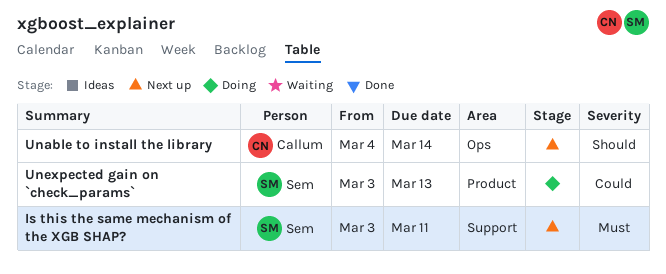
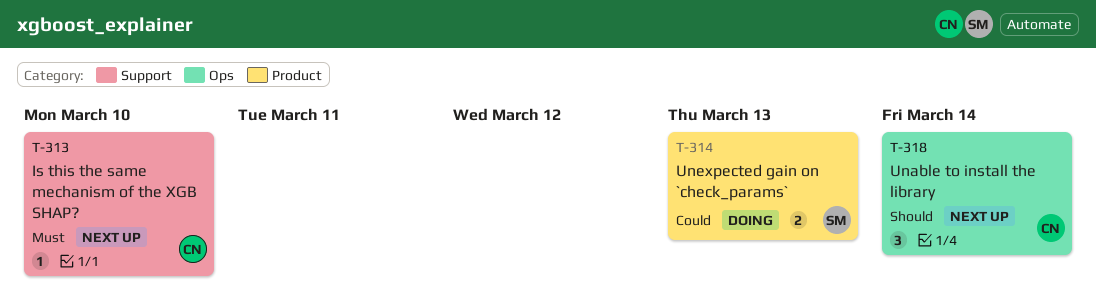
Is this the same mechanism of the XGB SHAP?, owner: Sem -> Callum
Is this the same mechanism of the XGB SHAP?, due: Mar 11 -> Mar 10

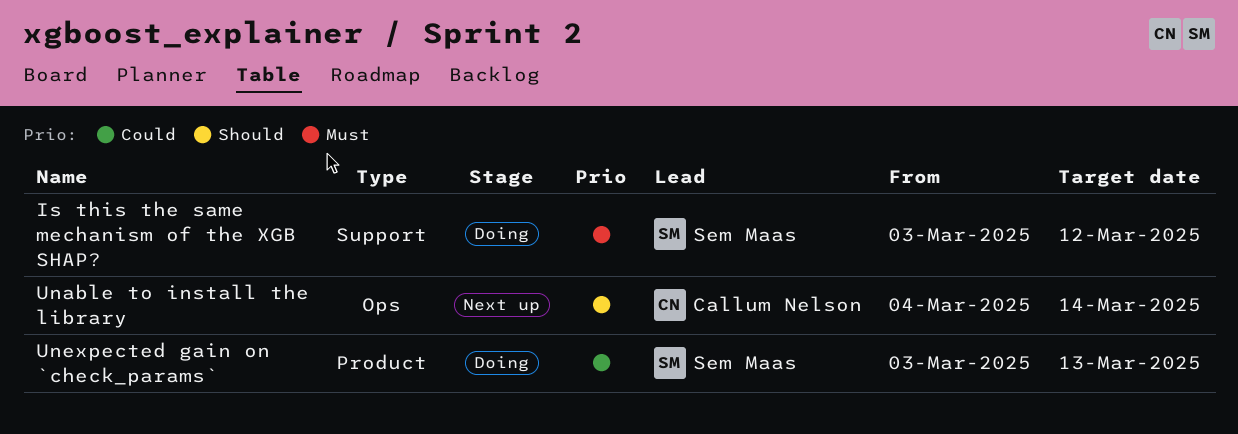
Is this the same mechanism of the XGB SHAP?, status: Next up -> Doing
Is this the same mechanism of the XGB SHAP?, owner: Callum Nelson -> Sem Maas
Is this the same mechanism of the XGB SHAP?, due: Mar 10 -> Mar 12

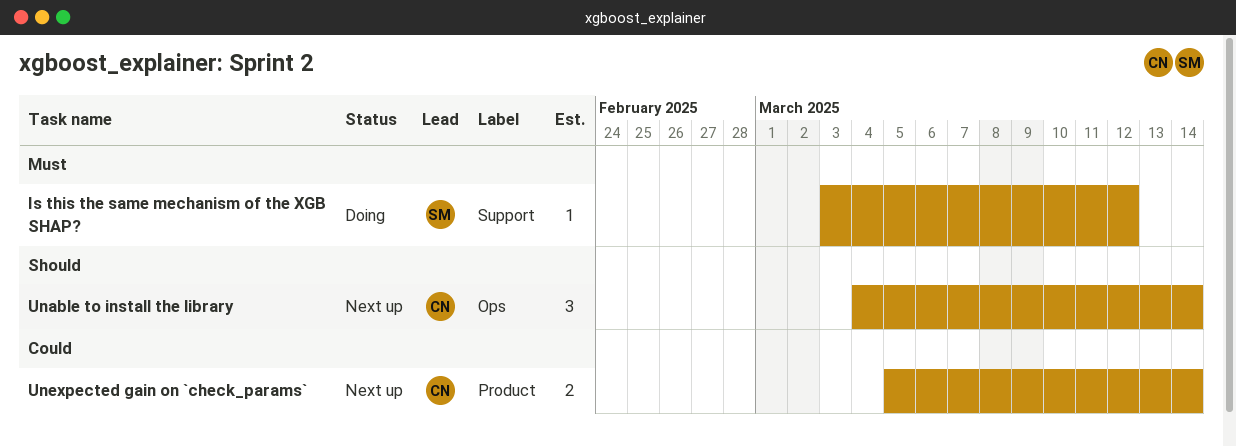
Unexpected gain on `check_params`, status: Doing -> Next up
Unexpected gain on `check_params`, owner: Sem Maas -> Callum Nelson
Unexpected gain on `check_params`, start: Mar 3 -> Mar 5
Unexpected gain on `check_params`, due: Mar 13 -> Mar 14

